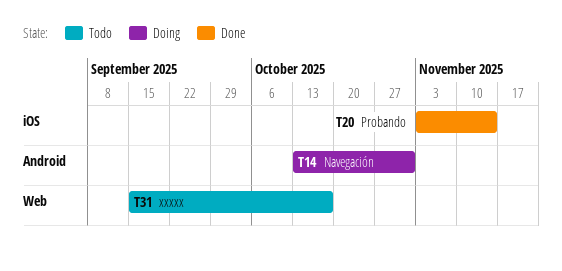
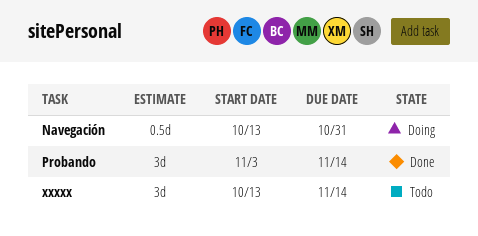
xxxxx, start: Sep 15 -> Oct 13
xxxxx, due: Oct 17 -> Nov 14

